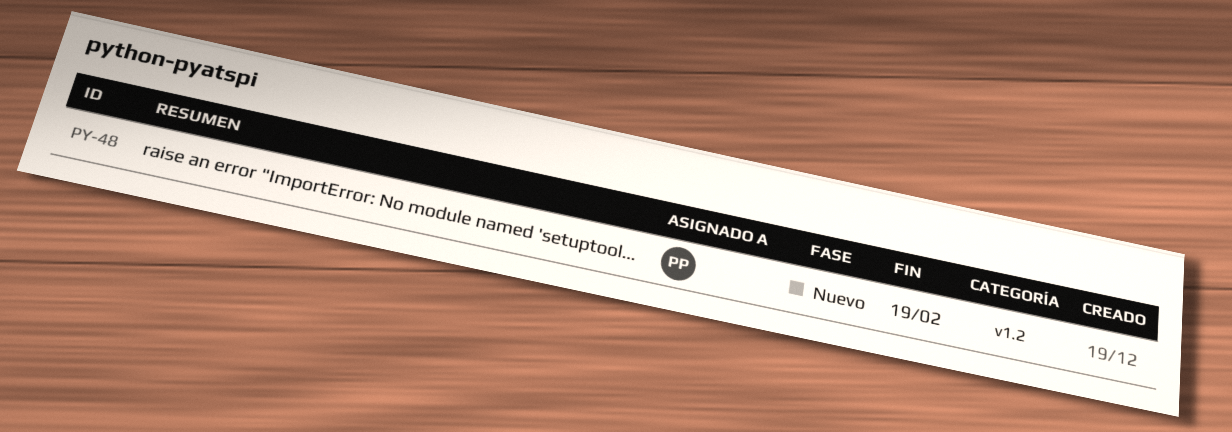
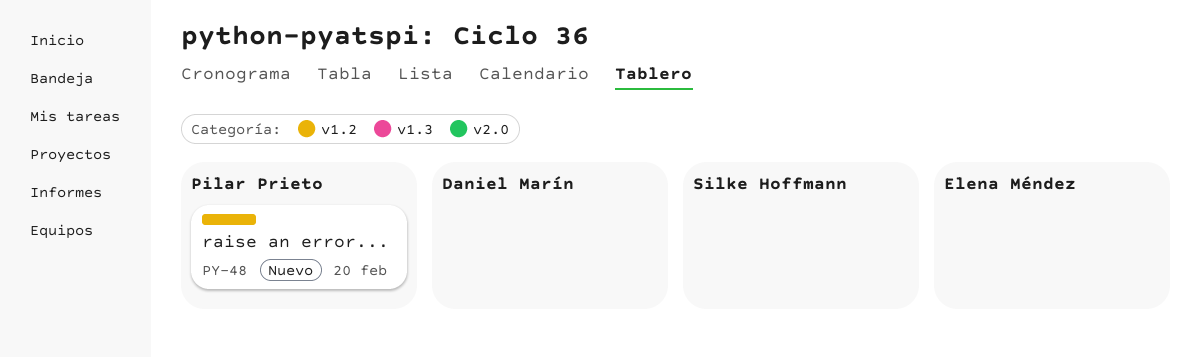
PY-48, due: Feb 19 -> Feb 20

